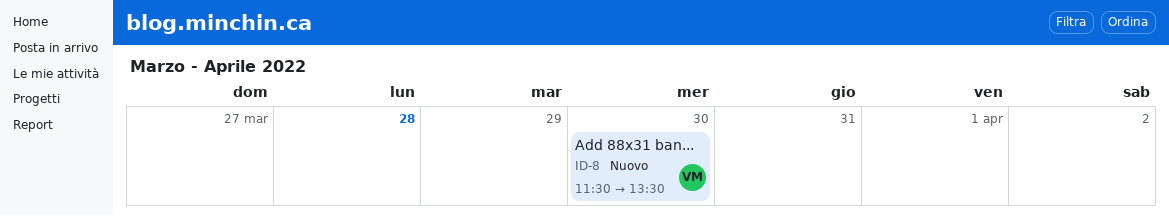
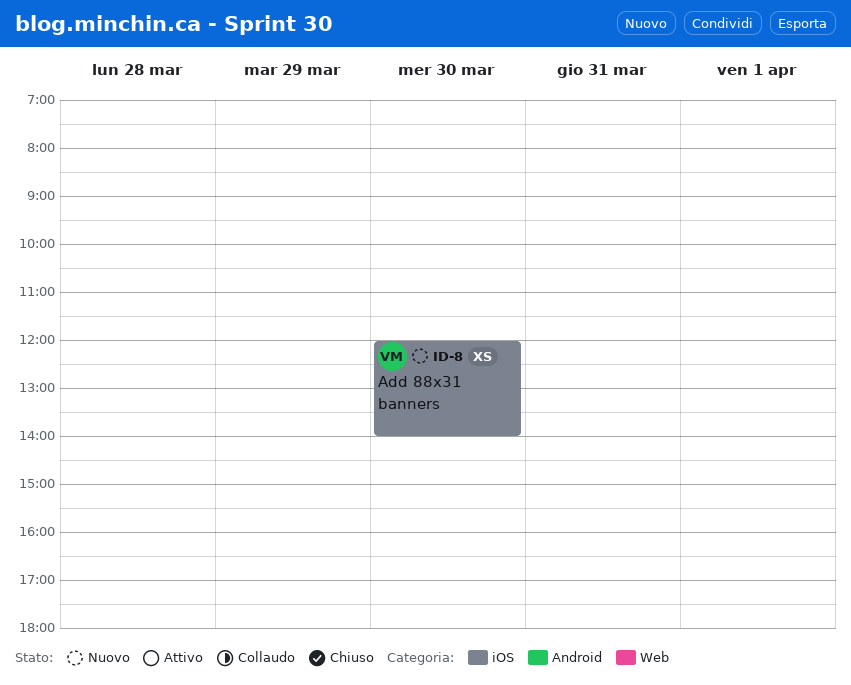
ID-8, begins: 11:30 -> 12:00
ID-8, ends: 13:30 -> 14:00

